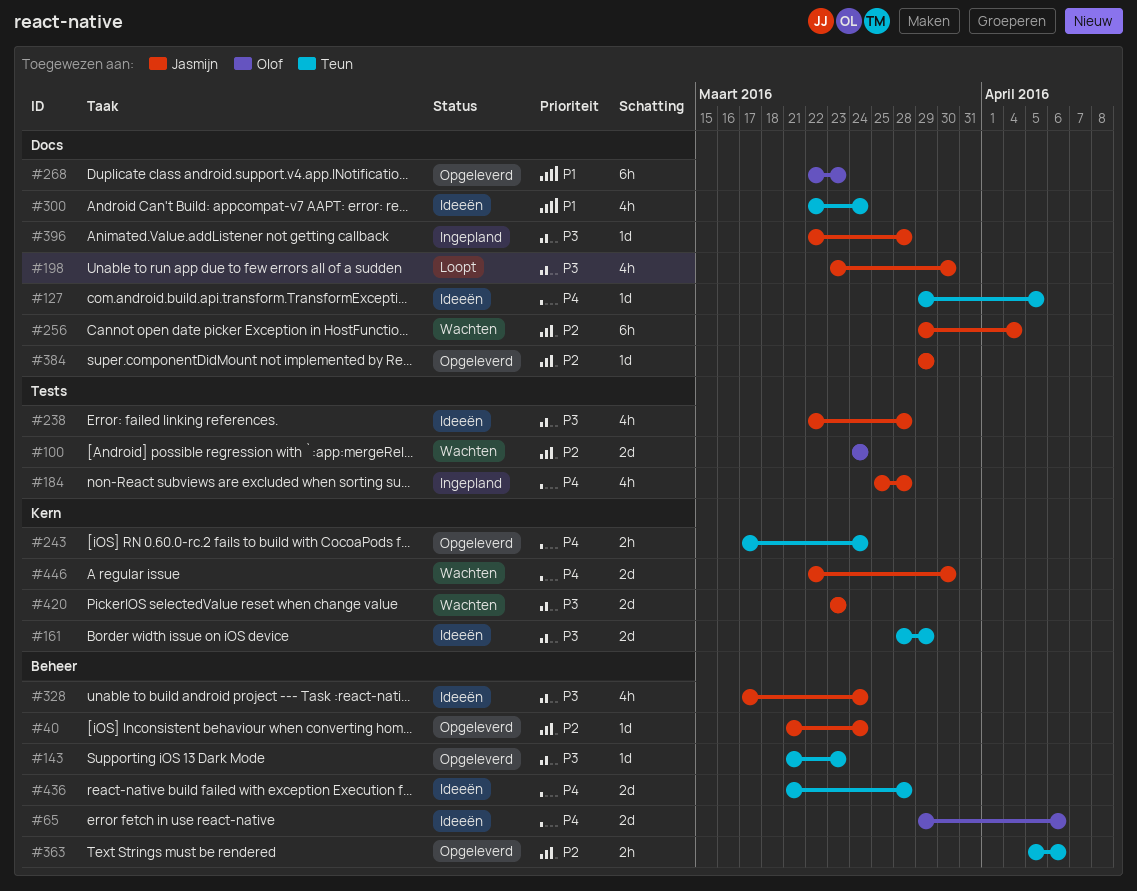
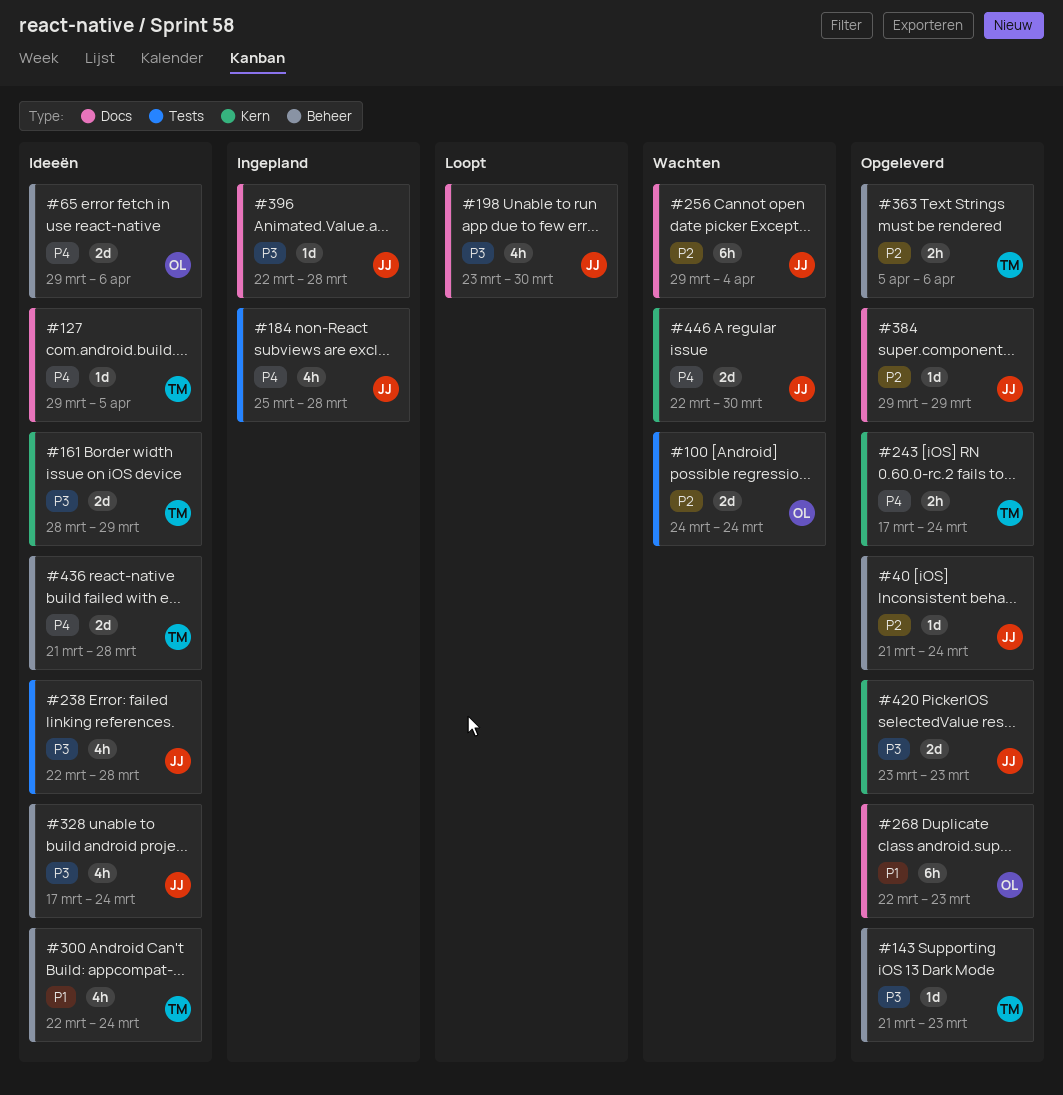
#300, label: Docs -> Beheer
#420, status: Wachten -> Opgeleverd

